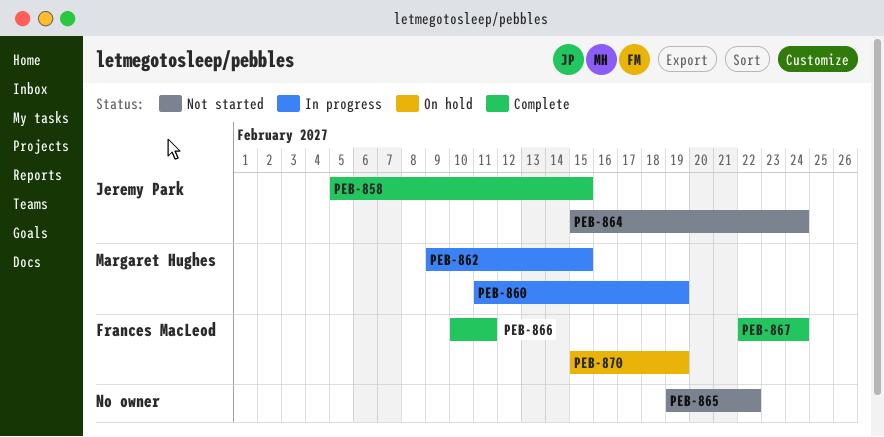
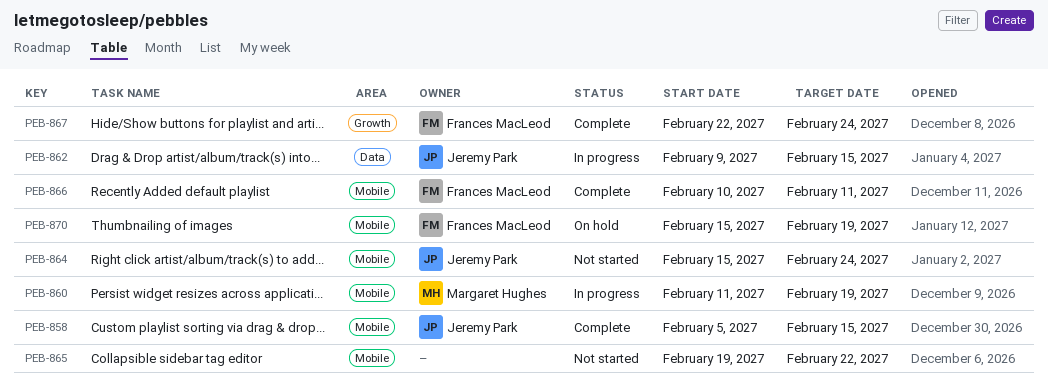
PEB-862, owner: Margaret Hughes -> Jeremy Park

